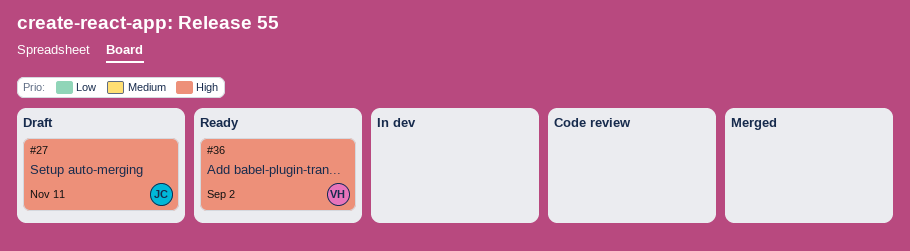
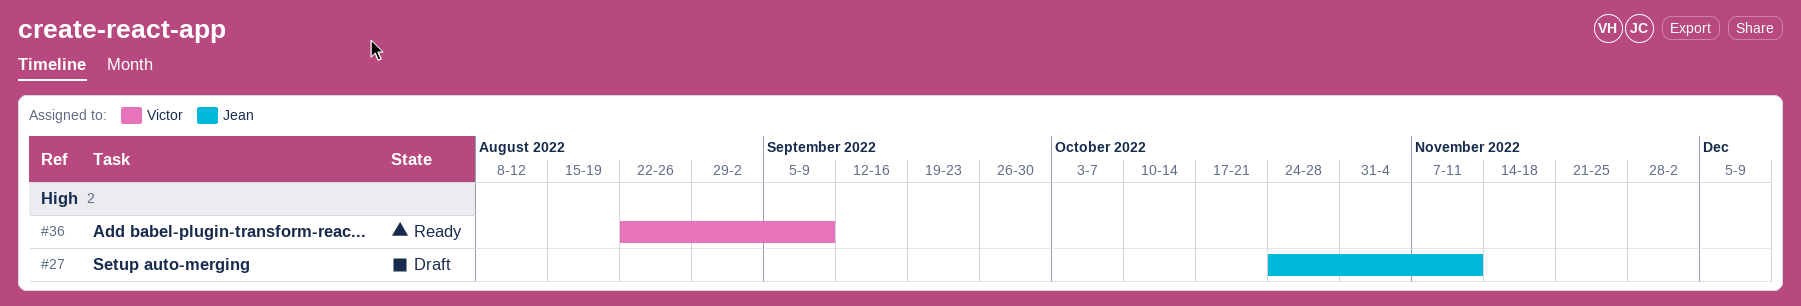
#36, due: Sep 2 -> Sep 9

